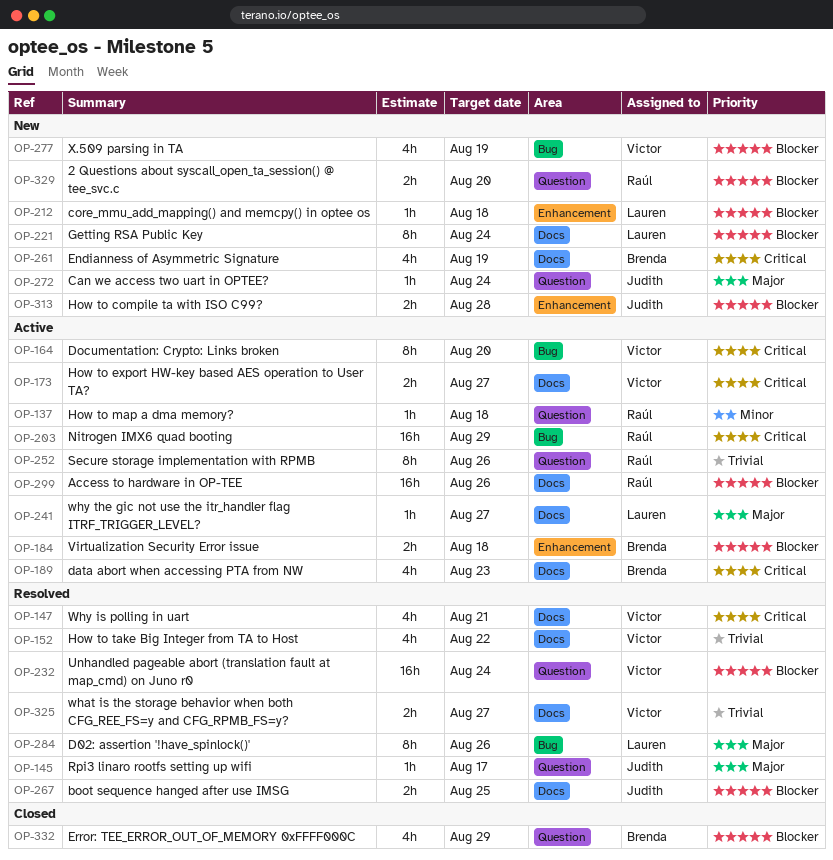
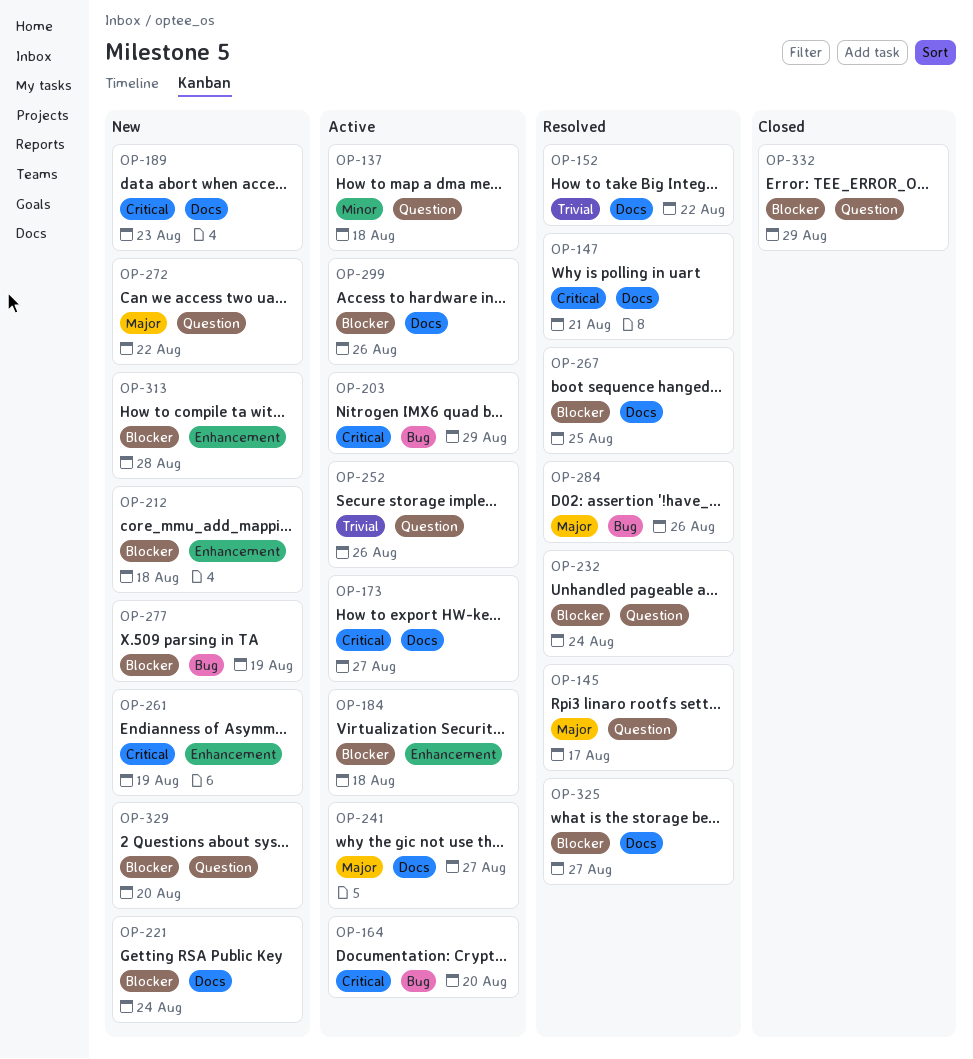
OP-189, status: Active -> New
OP-261, label: Docs -> Enhancement
OP-272, due: Aug 24 -> Aug 22
OP-325, priority: Trivial -> Blocker

